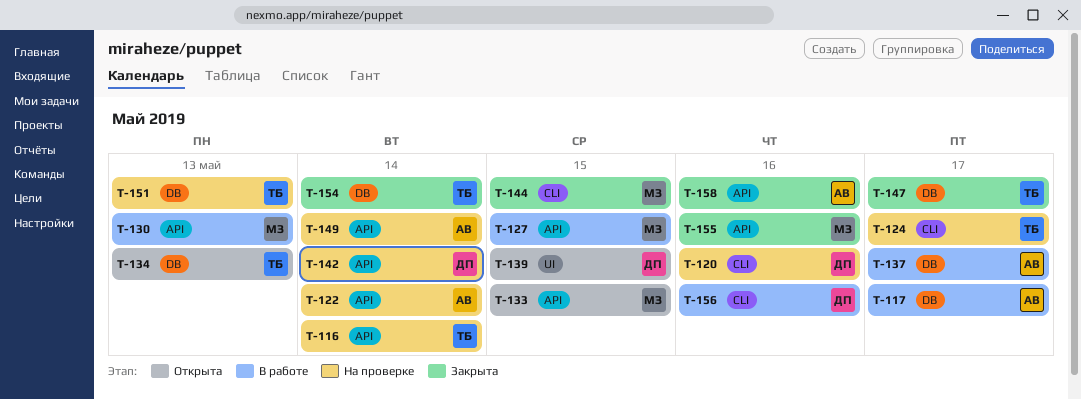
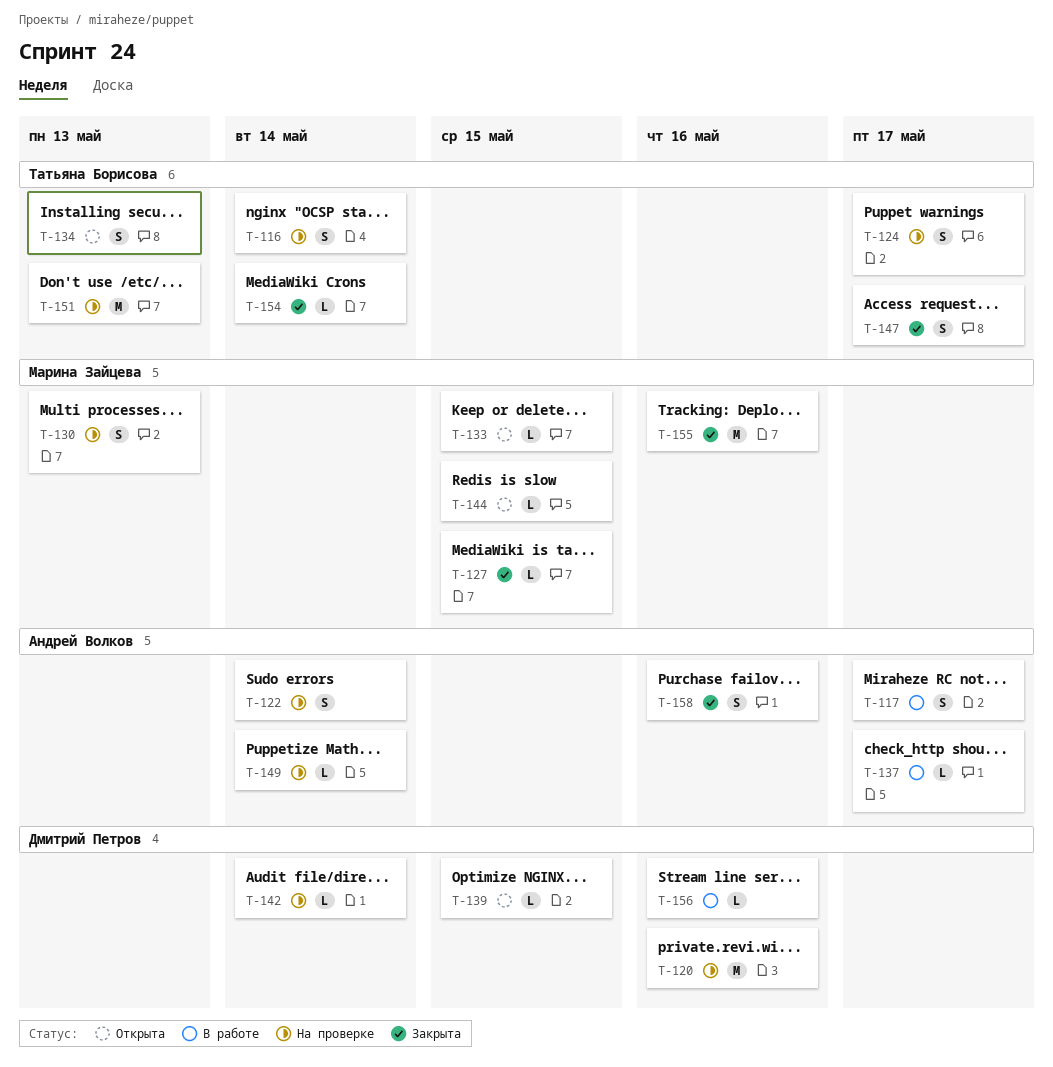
T-127, status: В работе -> Закрыта
T-130, status: В работе -> На проверке
T-144, status: Закрыта -> Открыта

